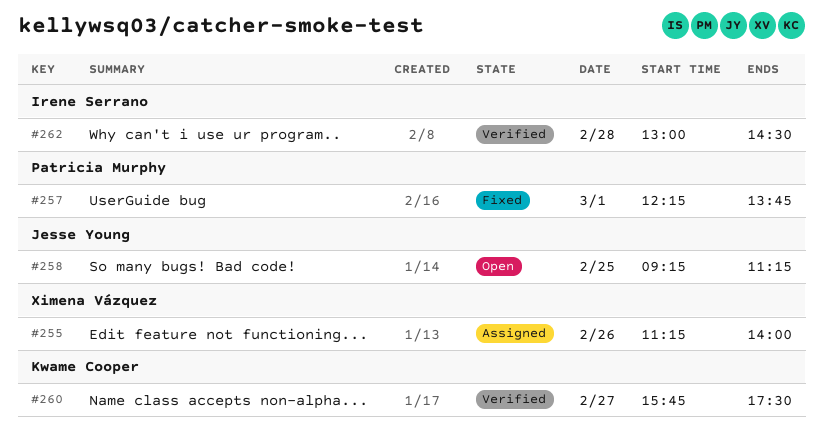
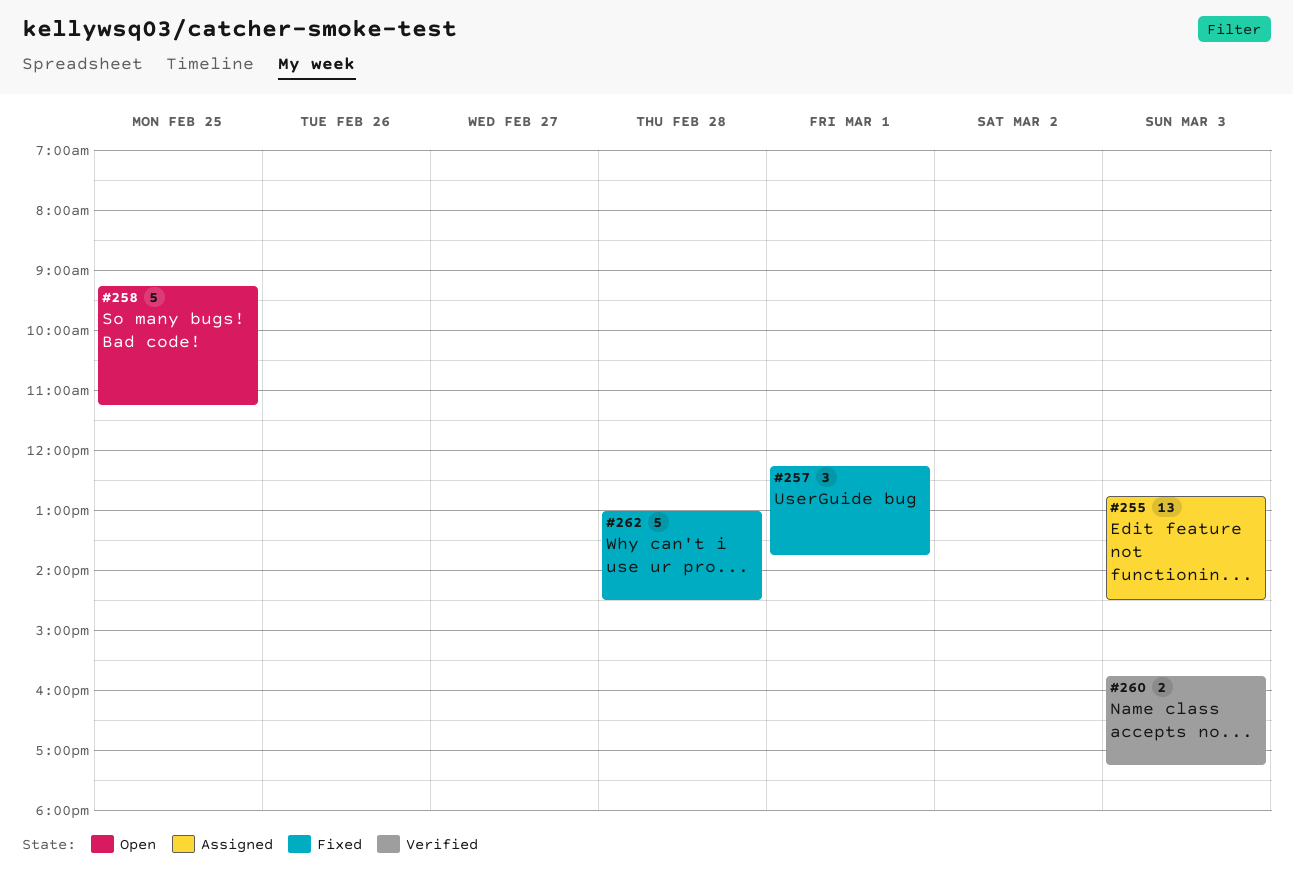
#255, day: Feb 26 -> Mar 3
#255, begins: 11:15 -> 12:45
#255, ends: 14:00 -> 14:30
#260, day: Feb 27 -> Mar 3
#260, ends: 17:30 -> 17:15
#262, status: Verified -> Fixed

